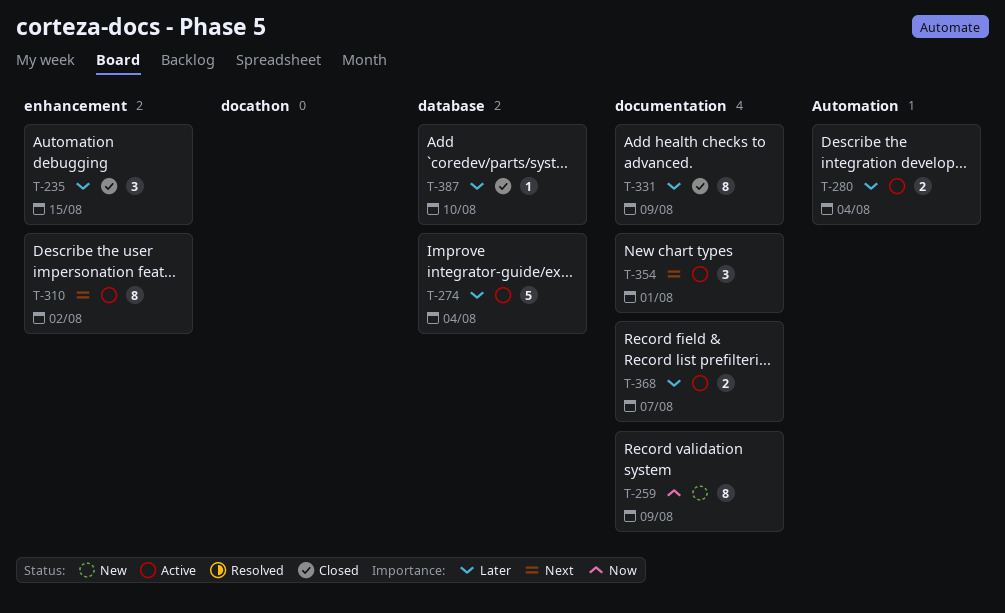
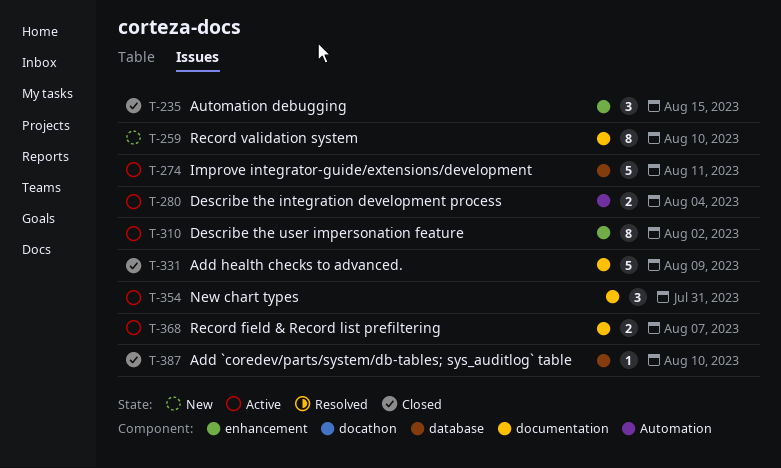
T-259, due: Aug 9 -> Aug 10
T-274, due: Aug 4 -> Aug 11
T-331, estimate: 8 -> 5
T-354, due: Aug 1 -> Jul 31

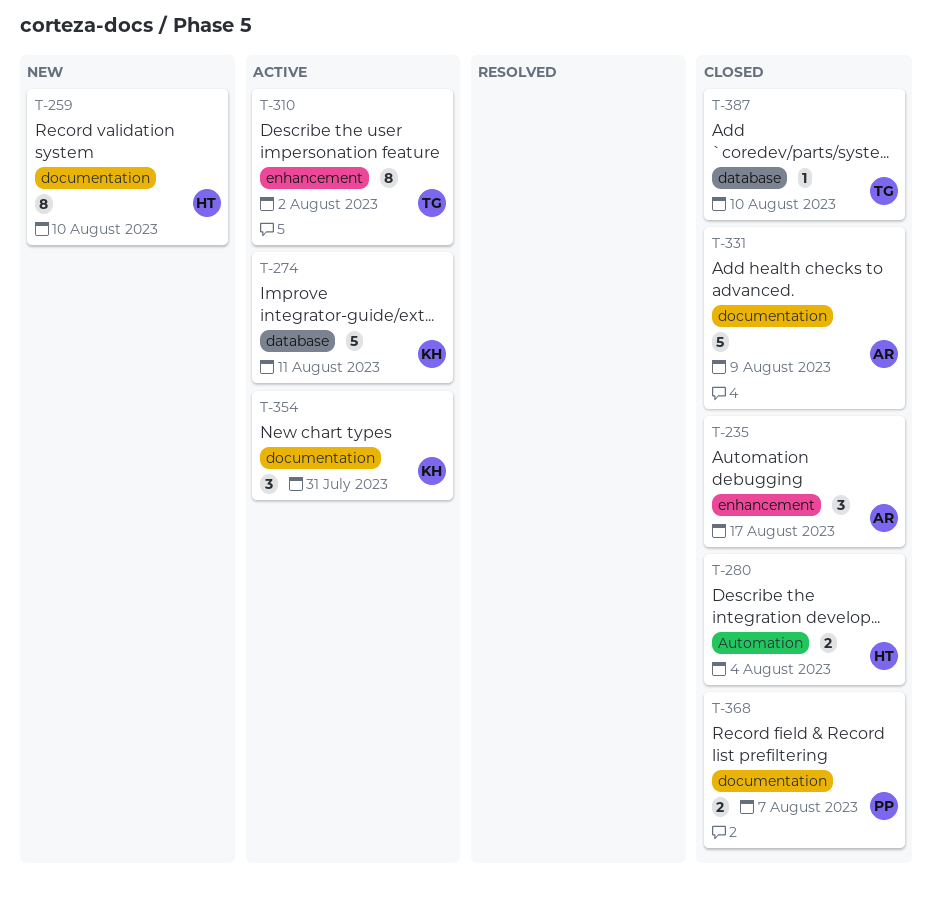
T-235, due: Aug 15 -> Aug 17
T-280, status: Active -> Closed
T-368, status: Active -> Closed

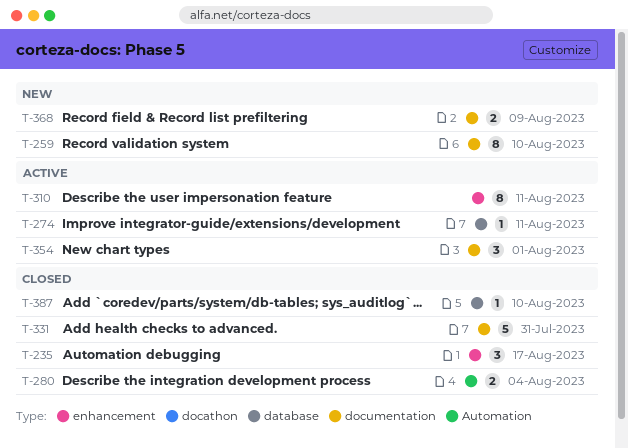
T-274, estimate: 5 -> 1
T-310, due: Aug 2 -> Aug 11
T-331, due: Aug 9 -> Jul 31
T-354, due: Jul 31 -> Aug 1
T-368, status: Closed -> New
T-368, due: Aug 7 -> Aug 9

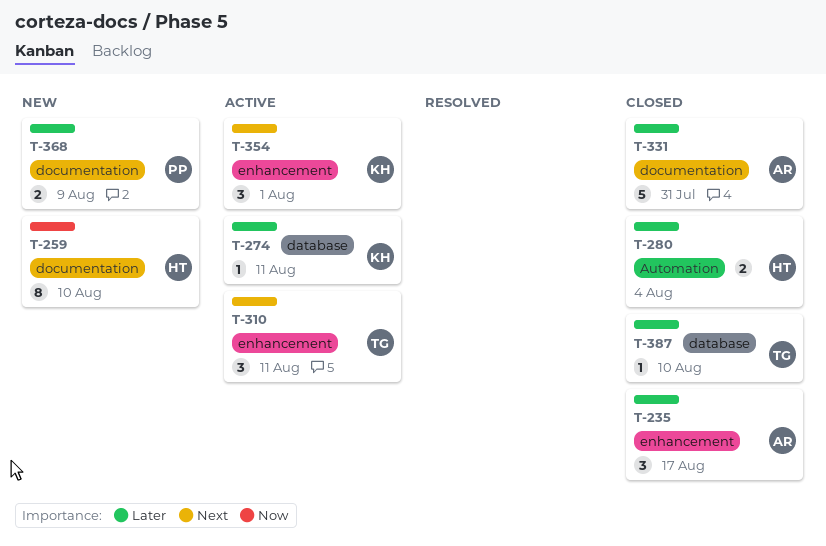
T-310, estimate: 8 -> 3
T-354, label: documentation -> enhancement

